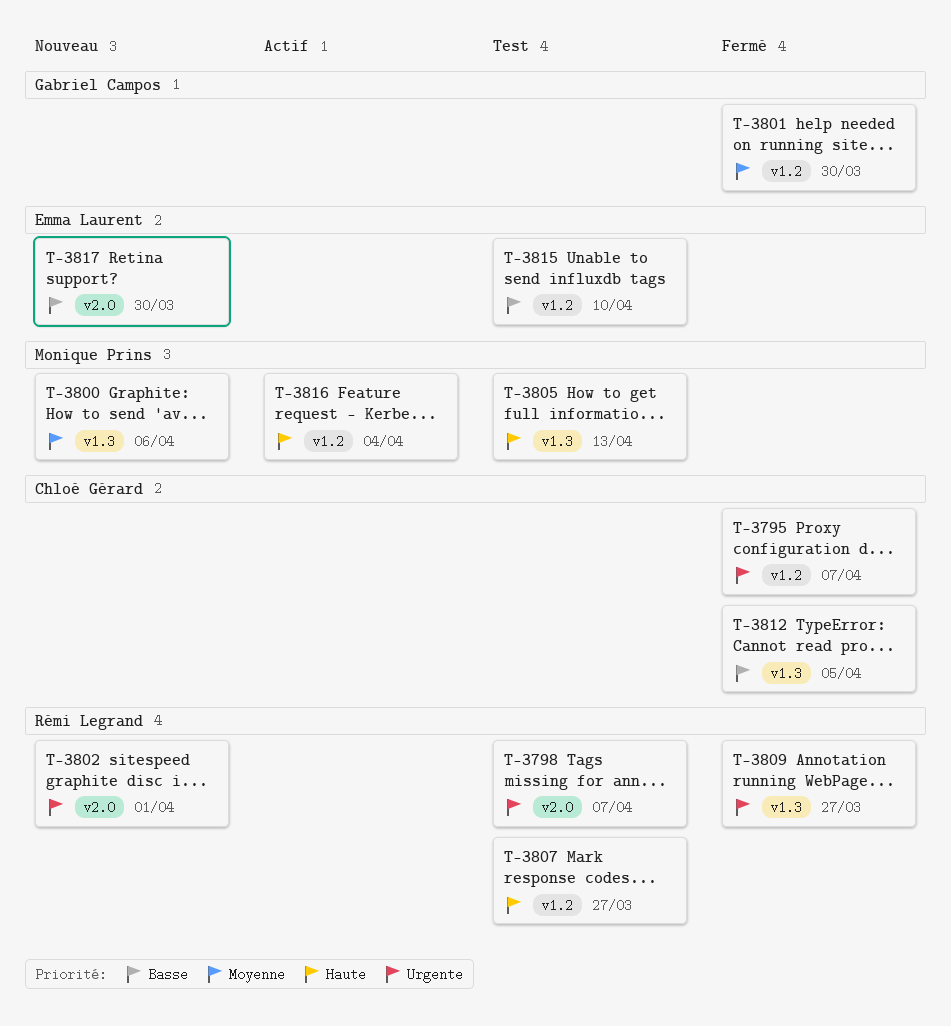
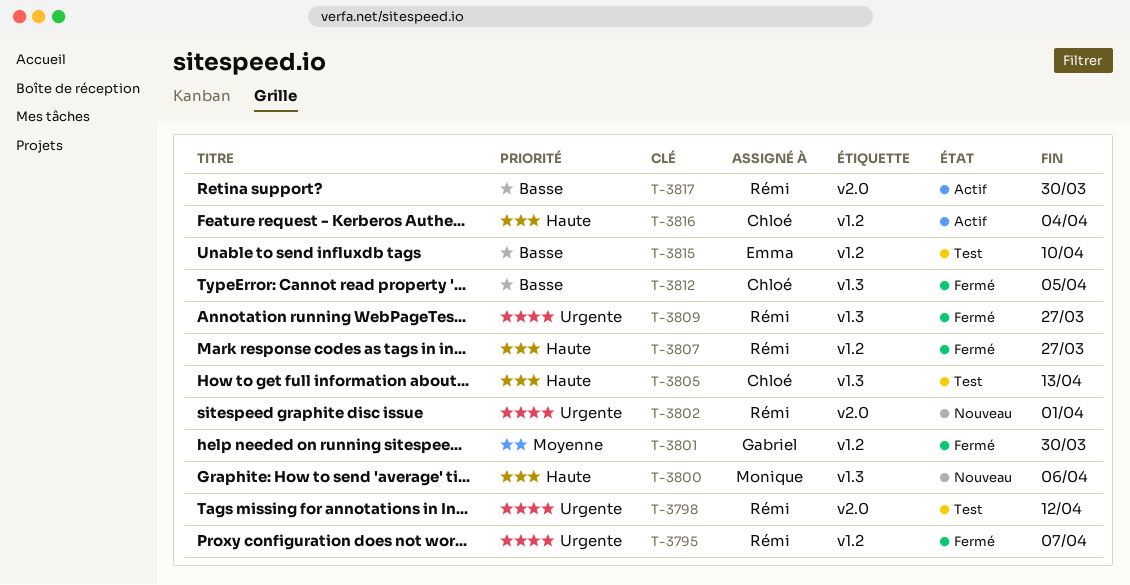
T-3795, owner: Chloé Gérard -> Rémi Legrand
T-3798, due: Apr 7 -> Apr 12
T-3800, priority: Moyenne -> Haute
T-3805, owner: Monique Prins -> Chloé Gérard
T-3807, status: Test -> Fermé
T-3816, owner: Monique Prins -> Chloé Gérard
T-3817, status: Nouveau -> Actif
T-3817, owner: Emma Laurent -> Rémi Legrand

